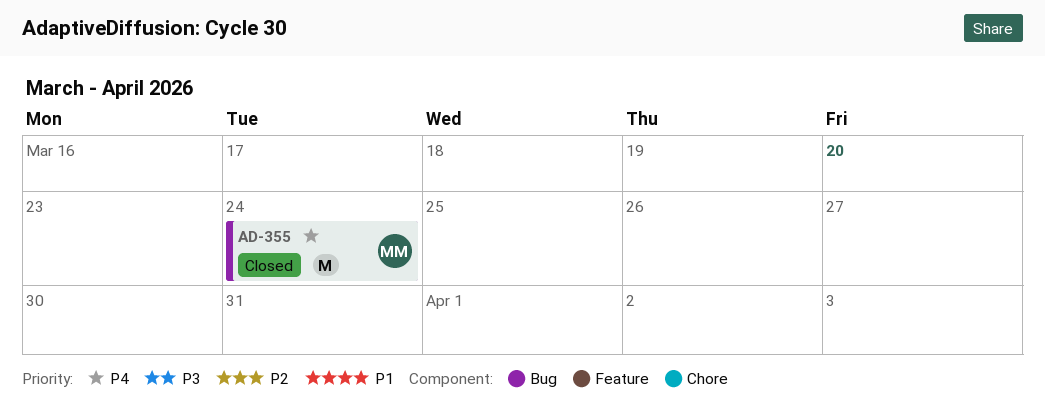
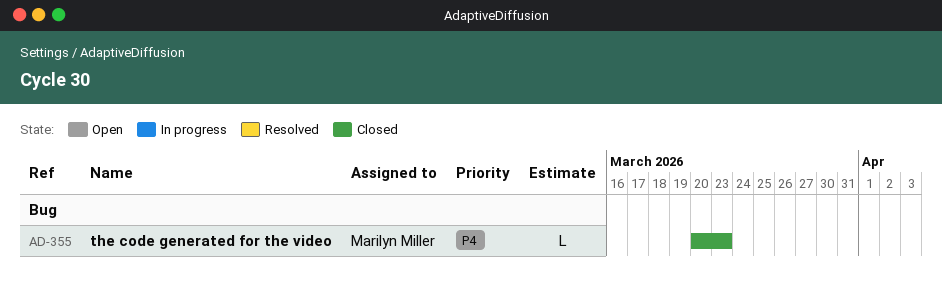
AD-355, estimate: M -> L
AD-355, due: Mar 24 -> Mar 23

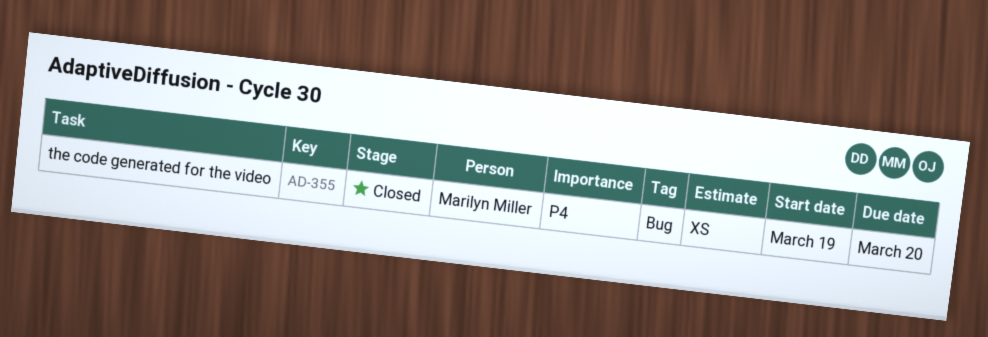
AD-355, estimate: L -> XS
AD-355, start: Mar 20 -> Mar 19
AD-355, due: Mar 23 -> Mar 20

